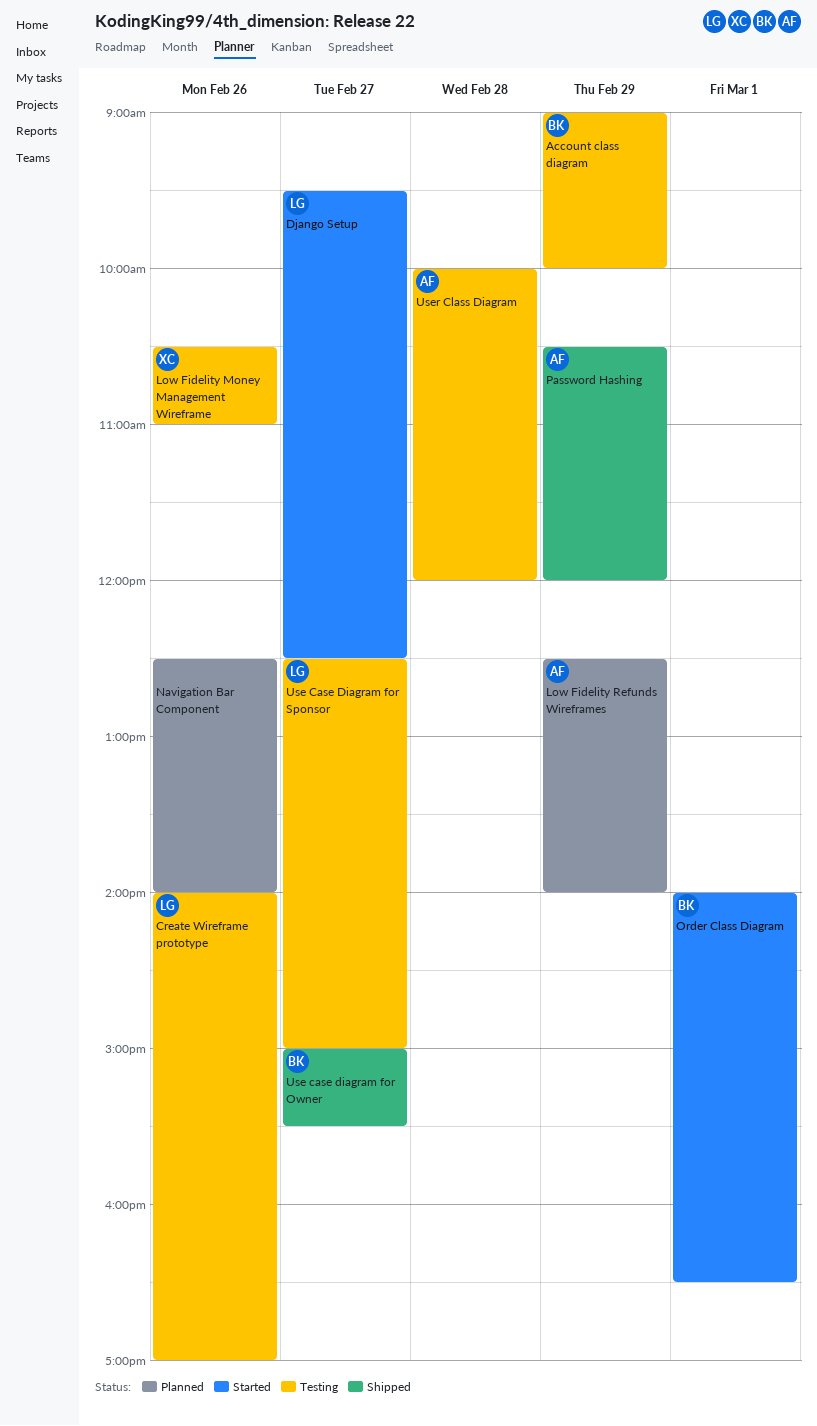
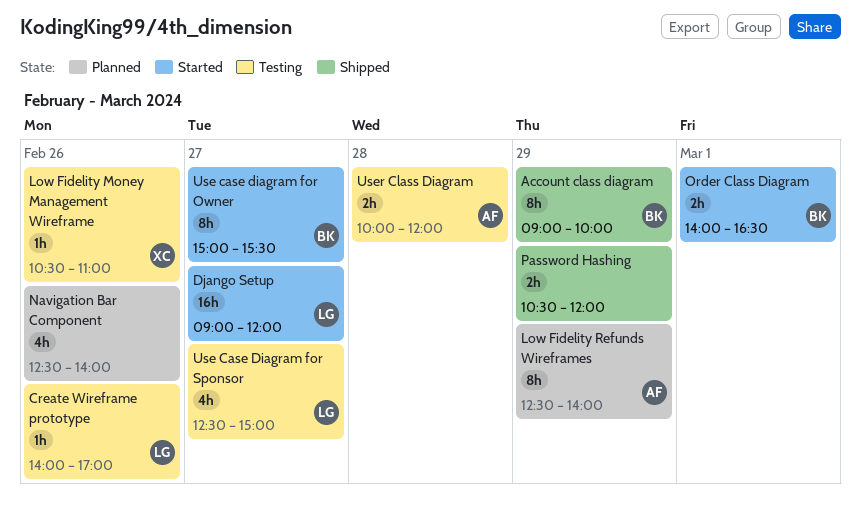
Account class diagram, status: Testing -> Shipped
Django Setup, begins: 09:30 -> 09:00
Django Setup, ends: 12:30 -> 12:00
Password Hashing, owner: AF -> none
Use case diagram for Owner, status: Shipped -> Started

